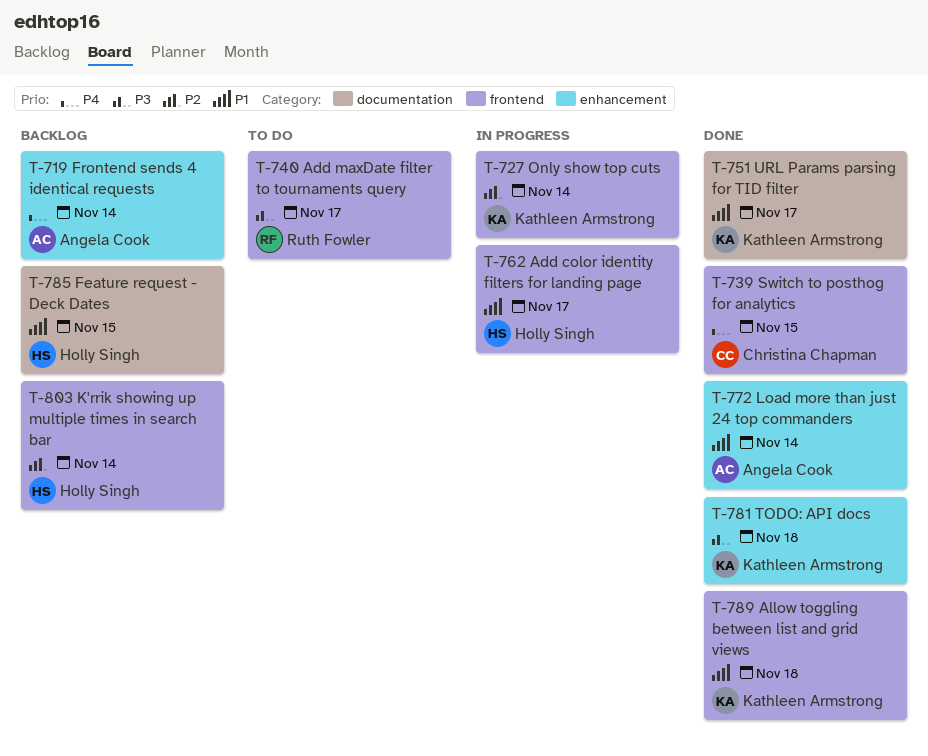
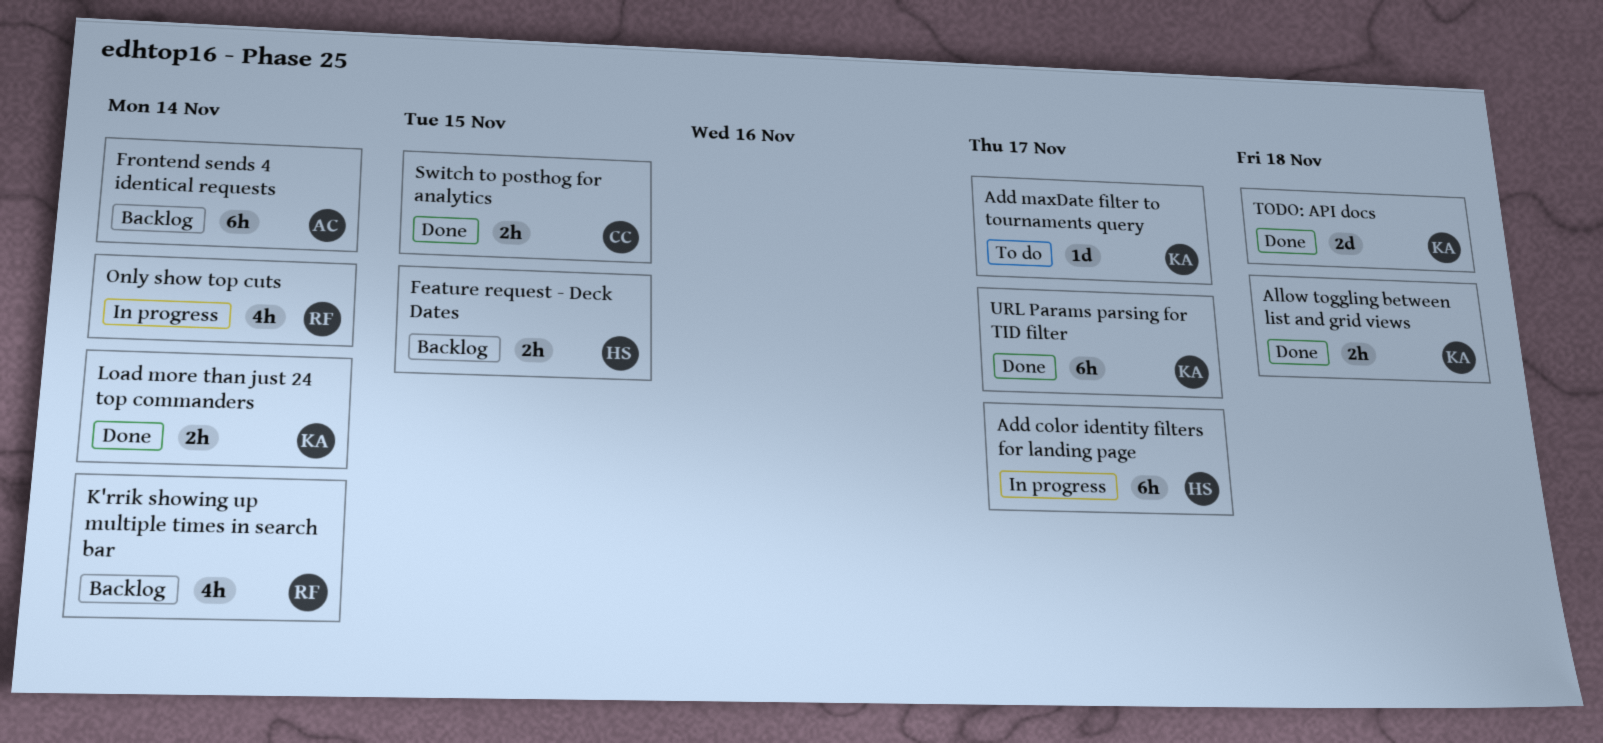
Add maxDate filter to tournaments query, owner: Ruth Fowler -> Kathleen Armstrong
K'rrik showing up multiple times in search bar, owner: Holly Singh -> Ruth Fowler
Load more than just 24 top commanders, owner: Angela Cook -> Kathleen Armstrong
Only show top cuts, owner: Kathleen Armstrong -> Ruth Fowler

